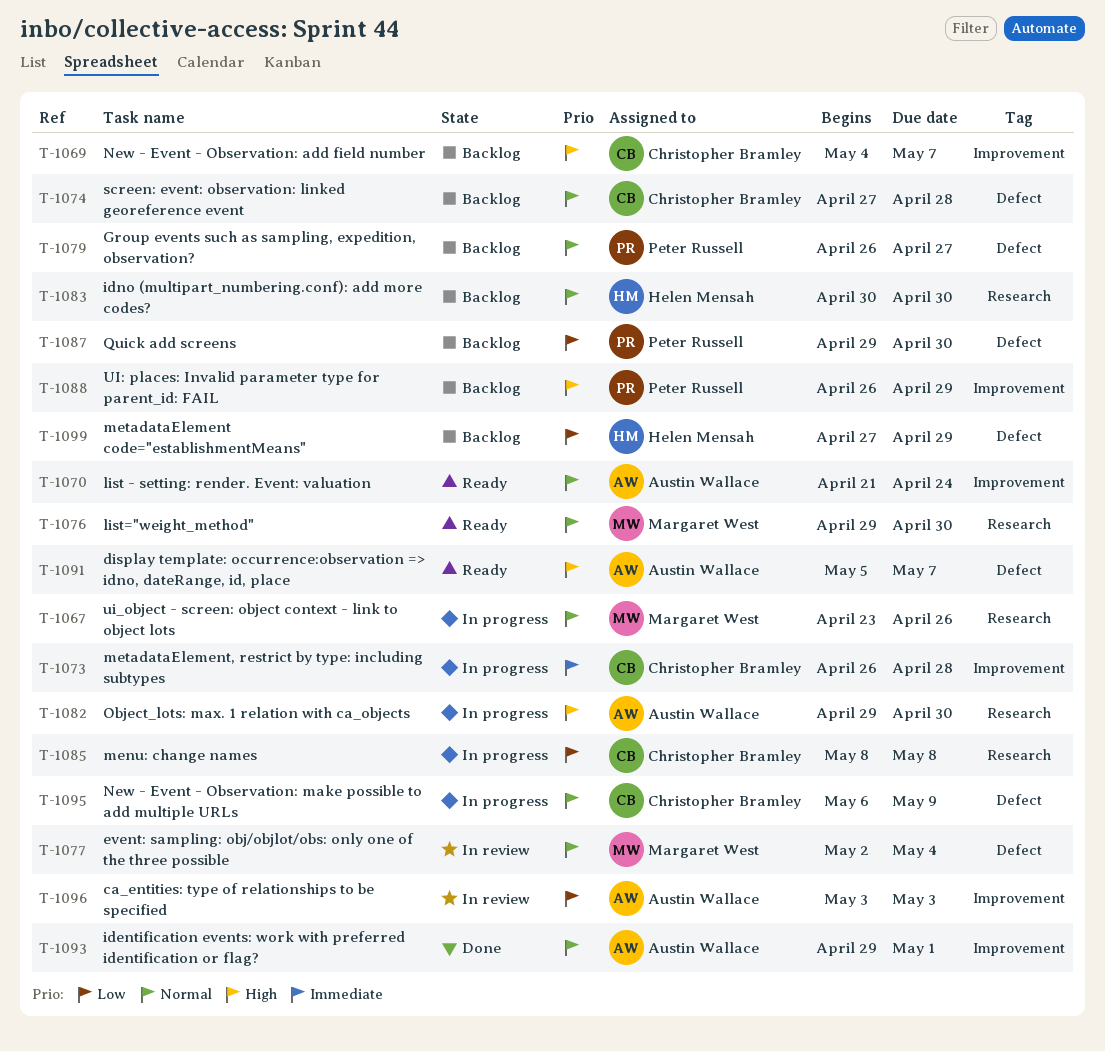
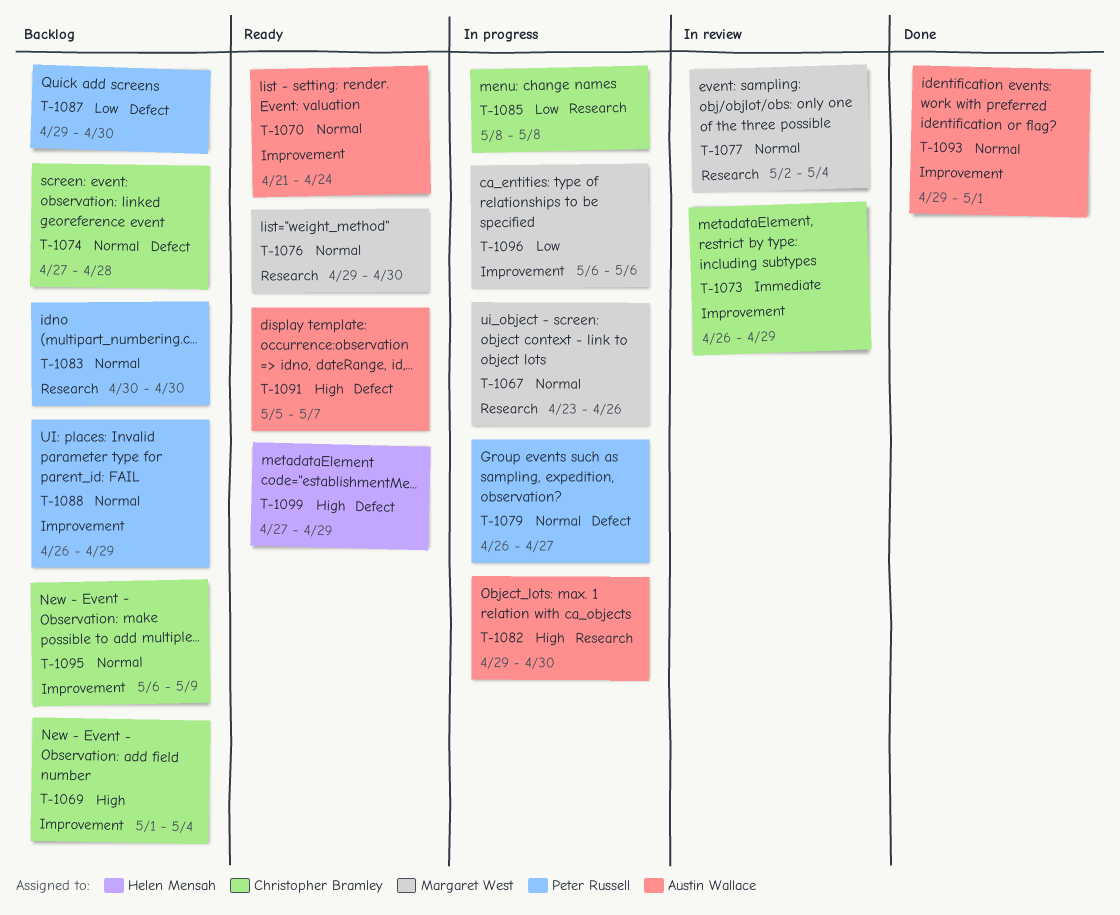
T-1069, start: May 4 -> May 1
T-1069, due: May 7 -> May 4
T-1073, status: In progress -> In review
T-1073, due: Apr 28 -> Apr 29
T-1077, label: Defect -> Research
T-1079, status: Backlog -> In progress
T-1083, owner: Helen Mensah -> Peter Russell
T-1088, priority: High -> Normal
T-1095, status: In progress -> Backlog
T-1095, label: Defect -> Improvement
T-1096, status: In review -> In progress
T-1096, owner: Austin Wallace -> Margaret West
T-1096, start: May 3 -> May 6
T-1096, due: May 3 -> May 6
T-1099, status: Backlog -> Ready
T-1099, priority: Low -> High

